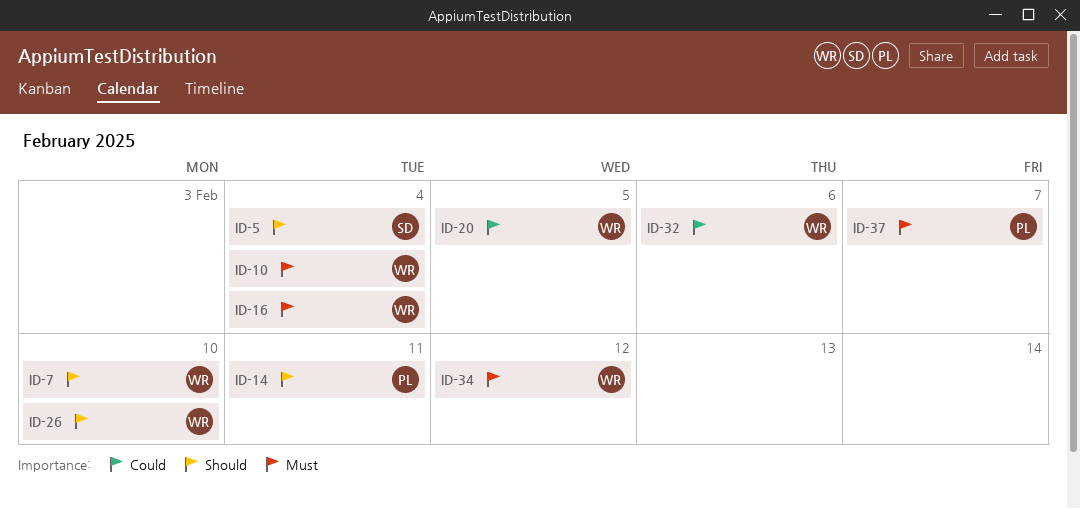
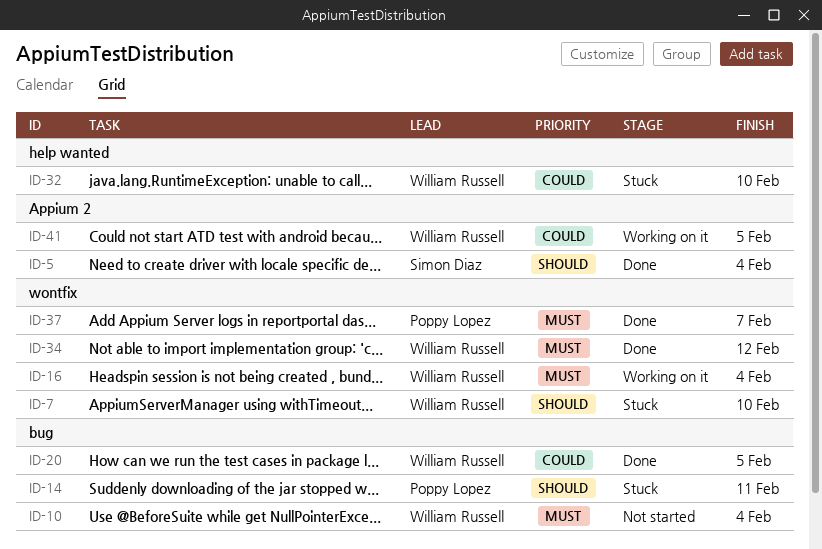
ID-26: present -> none
ID-32, due: Feb 6 -> Feb 10
ID-41: none -> present

